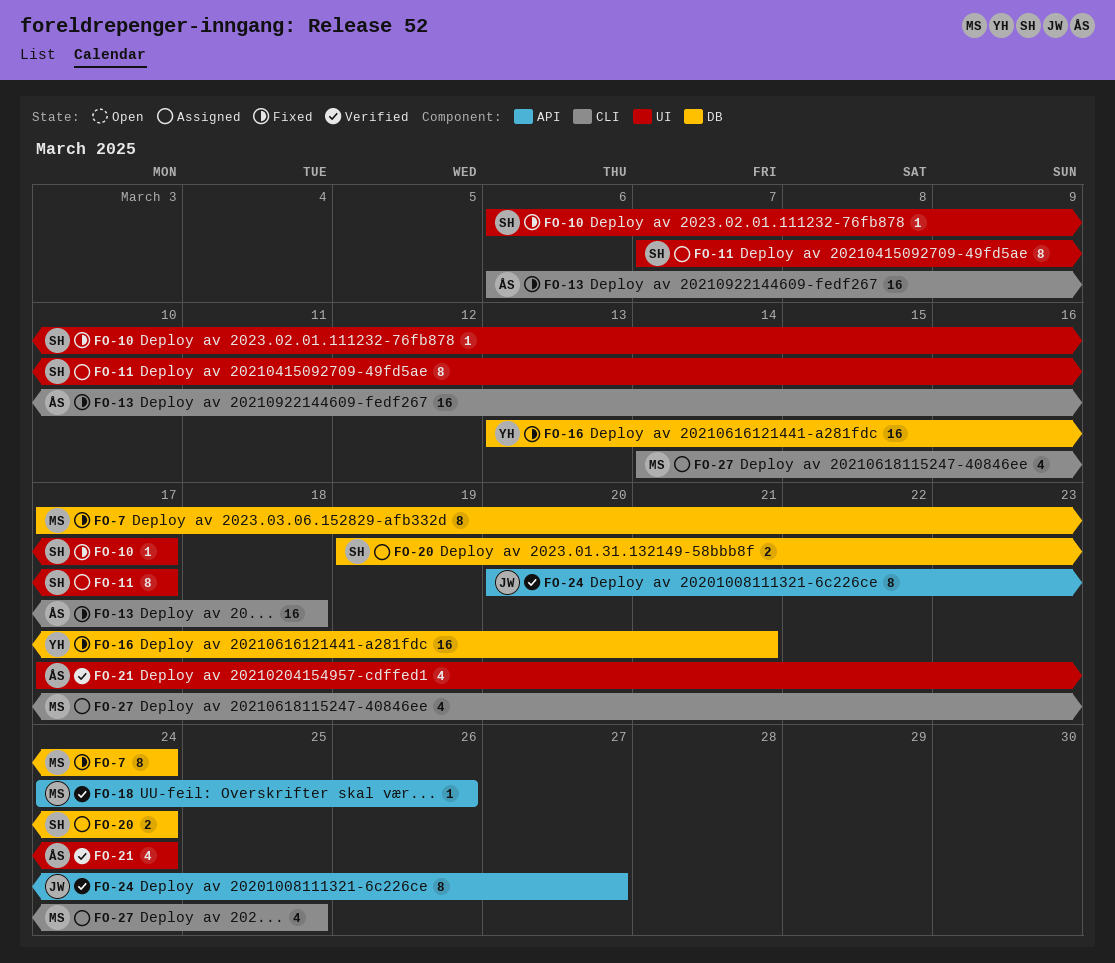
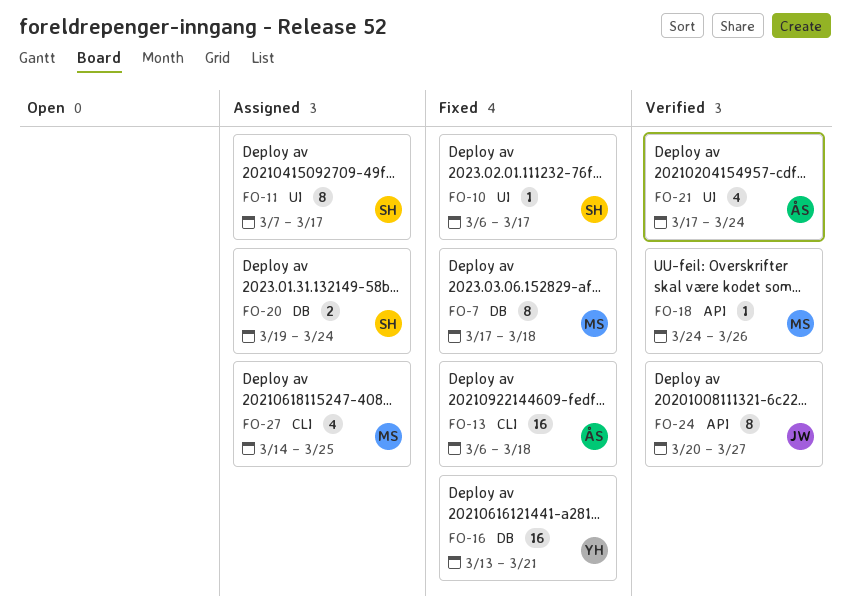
FO-7, due: Mar 24 -> Mar 18

